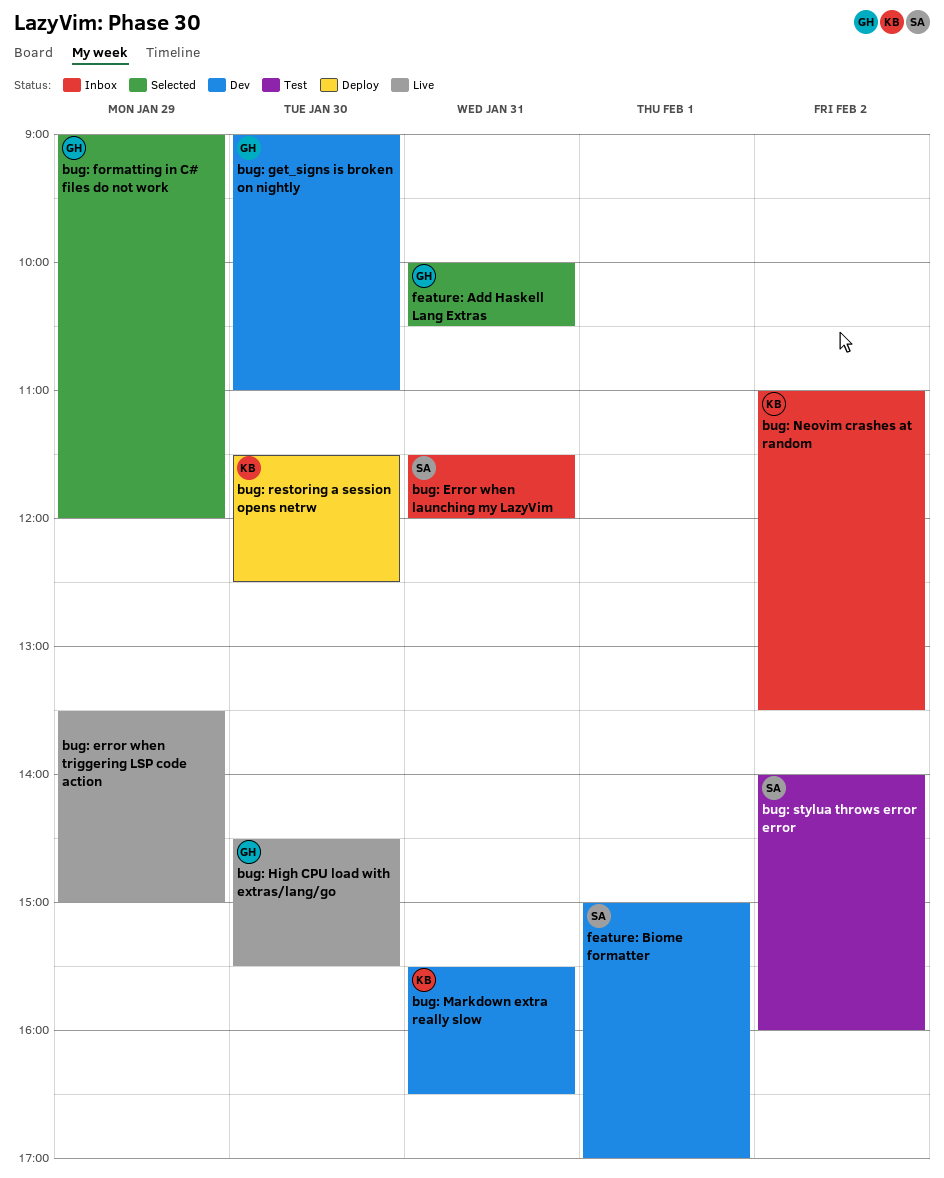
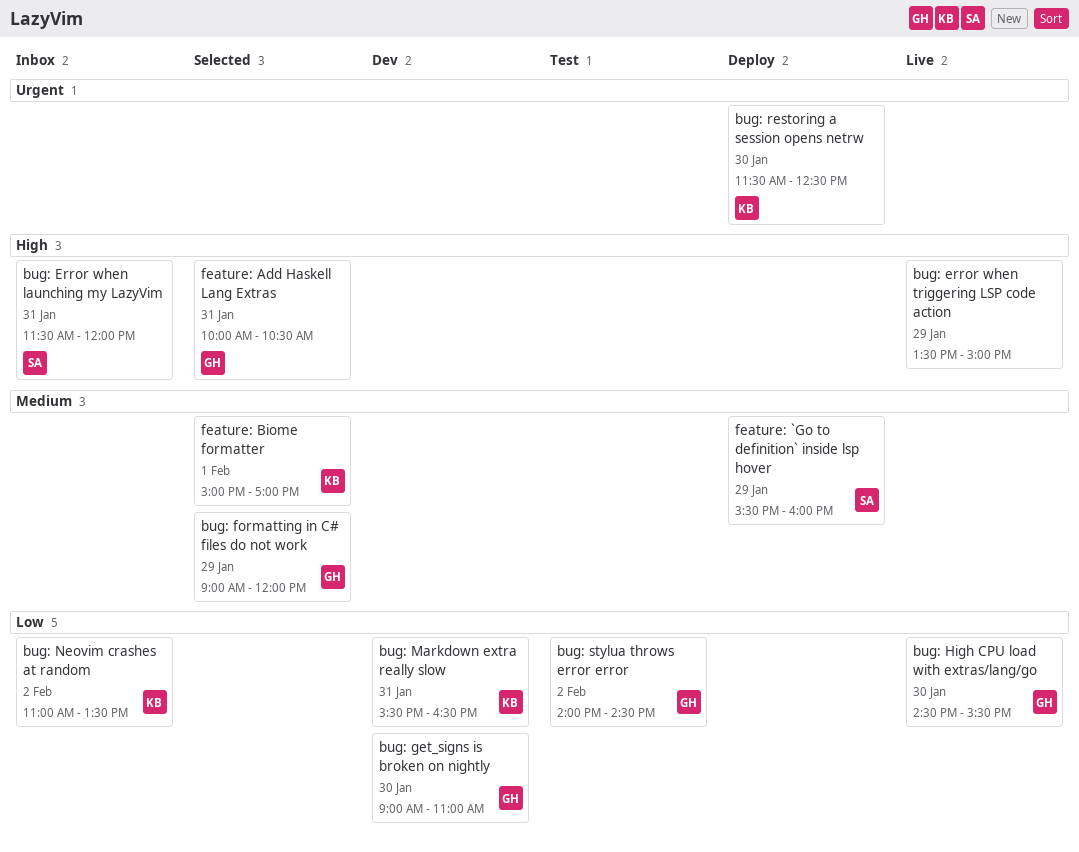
bug: stylua throws error error, owner: SA -> GH
bug: stylua throws error error, ends: 16:00 -> 14:30
feature: `Go to definition` inside lsp hover: none -> present
feature: Biome formatter, status: Dev -> Selected
feature: Biome formatter, owner: SA -> KB

